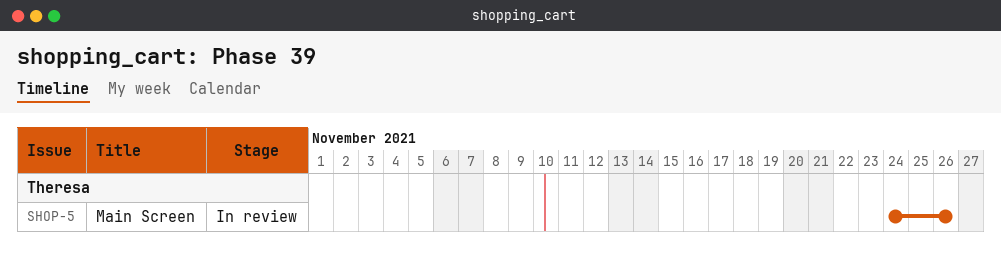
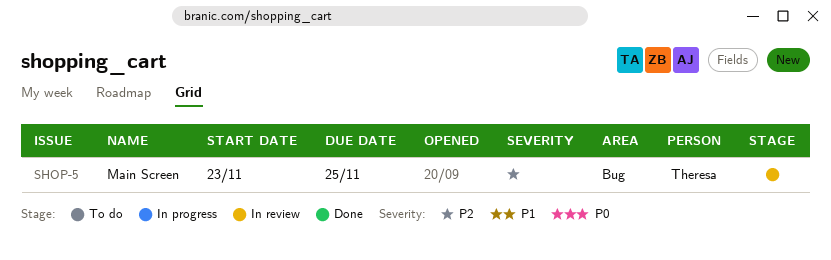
SHOP-5, start: Nov 24 -> Nov 23
SHOP-5, due: Nov 26 -> Nov 25

